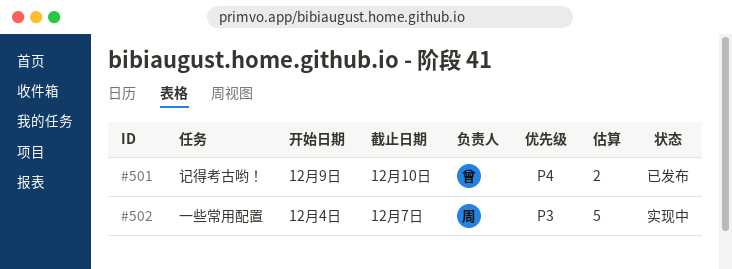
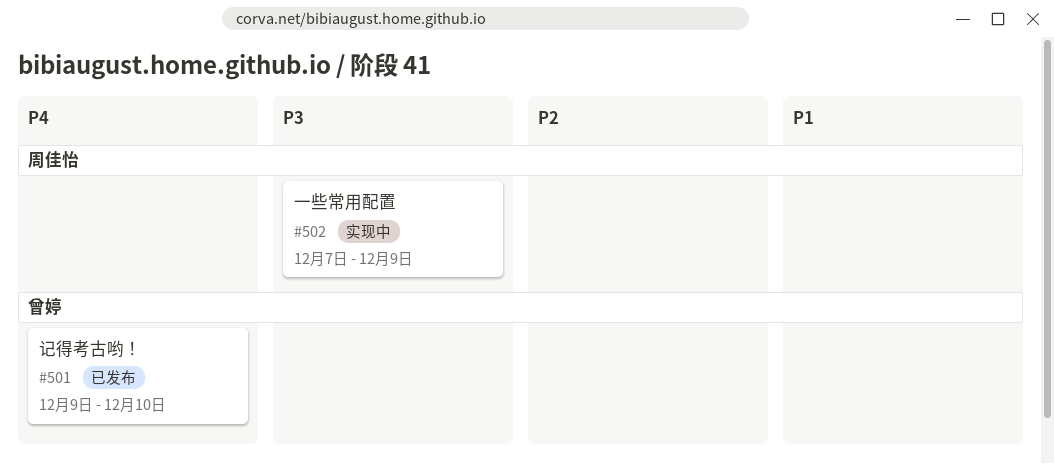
#502, start: Dec 4 -> Dec 7
#502, due: Dec 7 -> Dec 9

